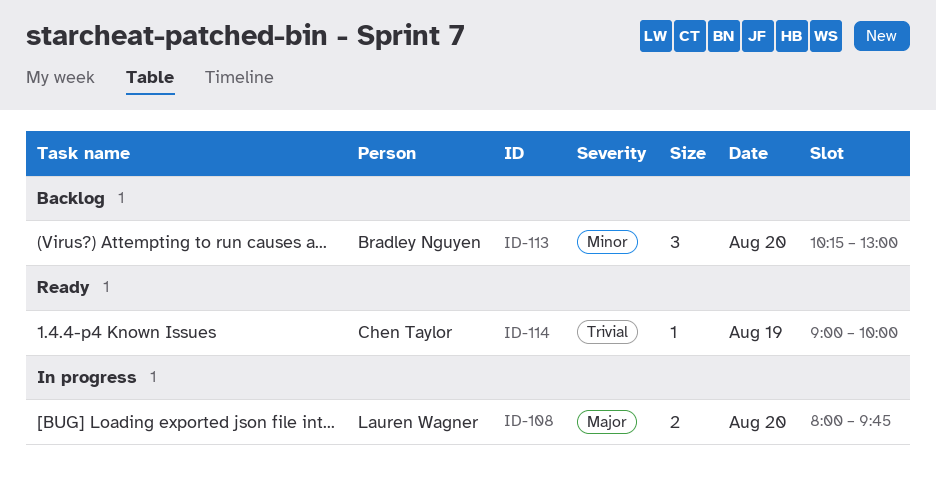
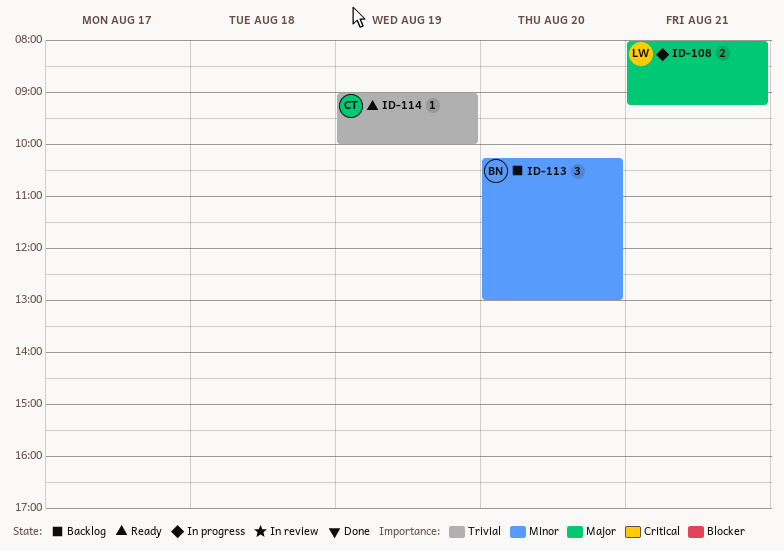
ID-108, day: Aug 20 -> Aug 21
ID-108, ends: 09:45 -> 09:15

